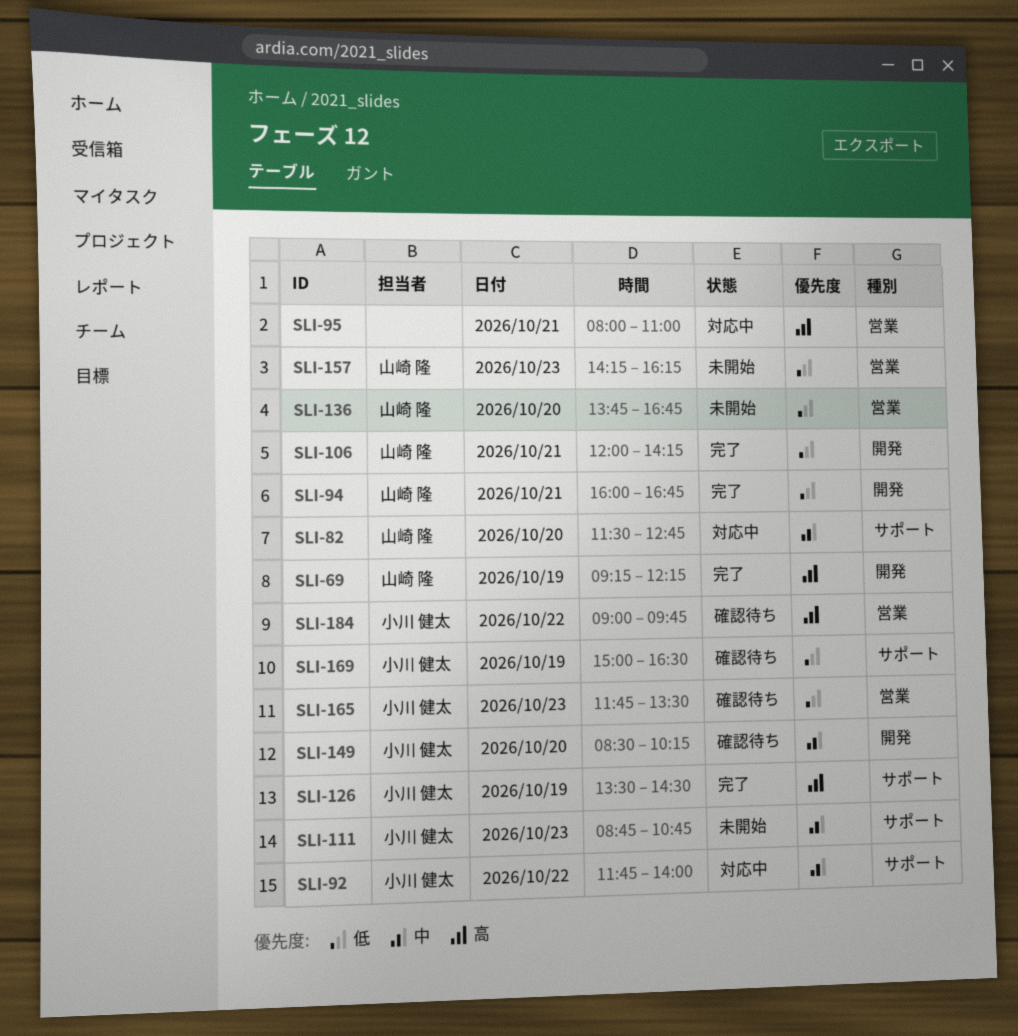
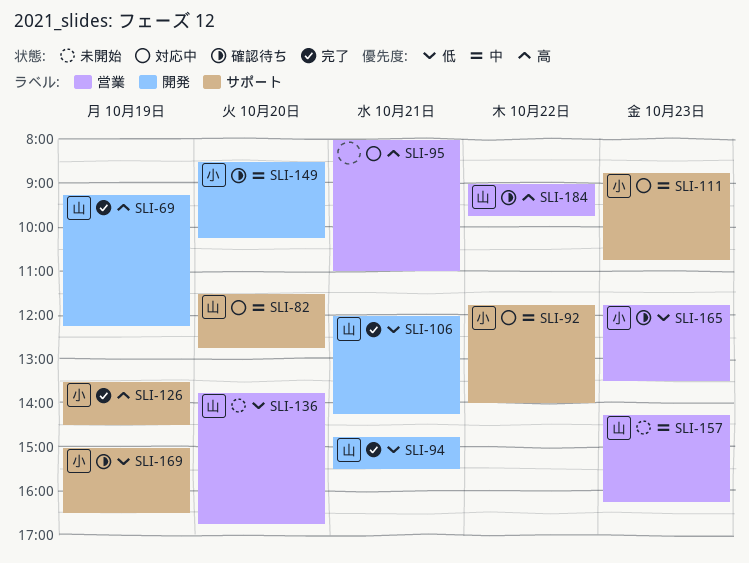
SLI-94, begins: 16:00 -> 14:45
SLI-94, ends: 16:45 -> 15:30
SLI-111, status: 未開始 -> 対応中
SLI-157, priority: 低 -> 中
SLI-184, owner: 小川 健太 -> 山崎 隆

